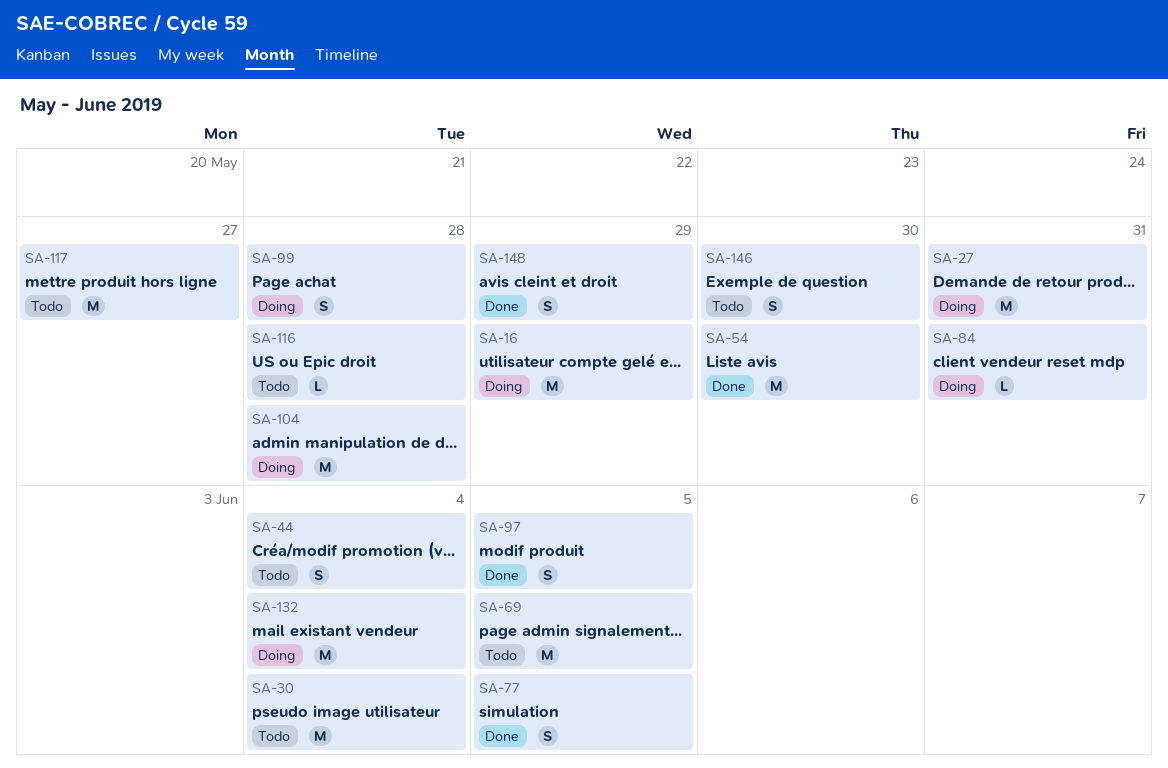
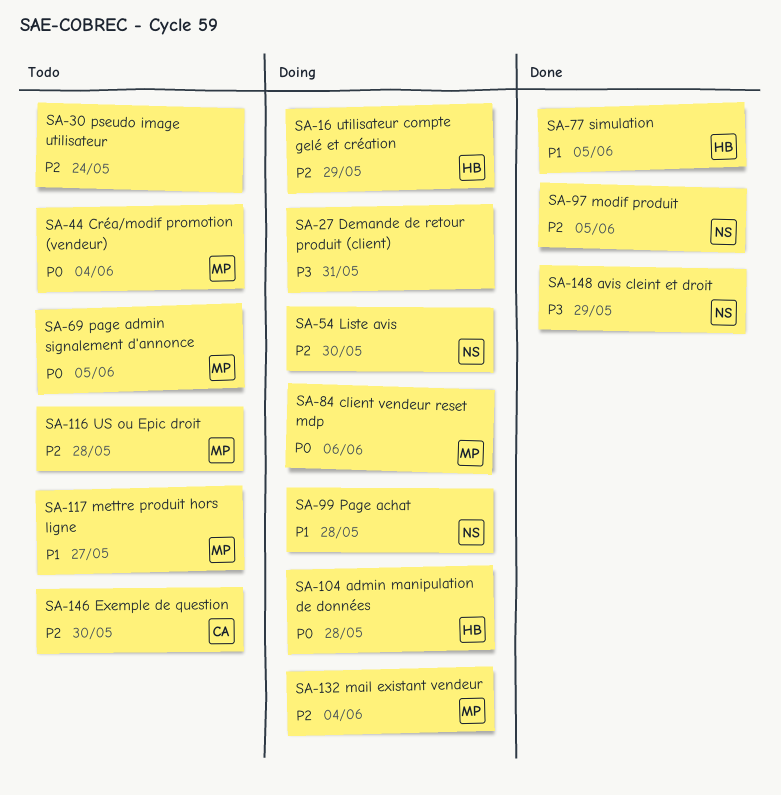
SA-30, due: Jun 4 -> May 24
SA-54, status: Done -> Doing
SA-84, due: May 31 -> Jun 6

